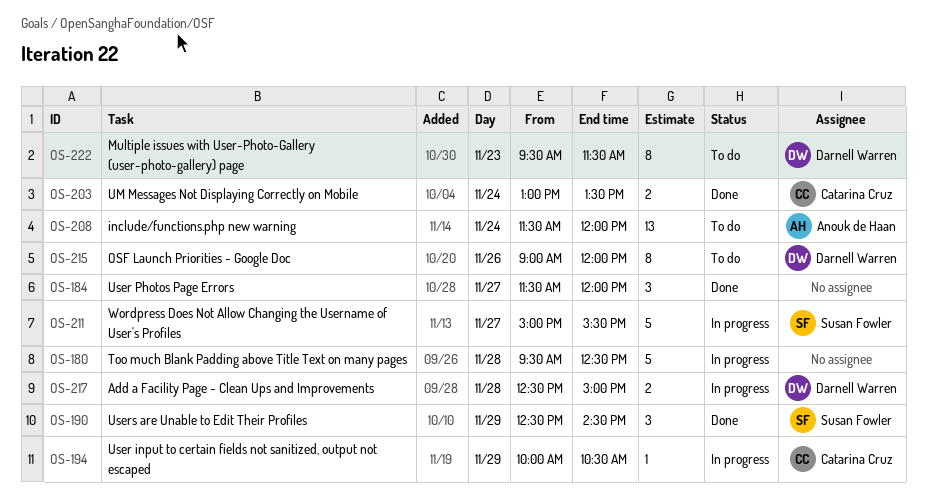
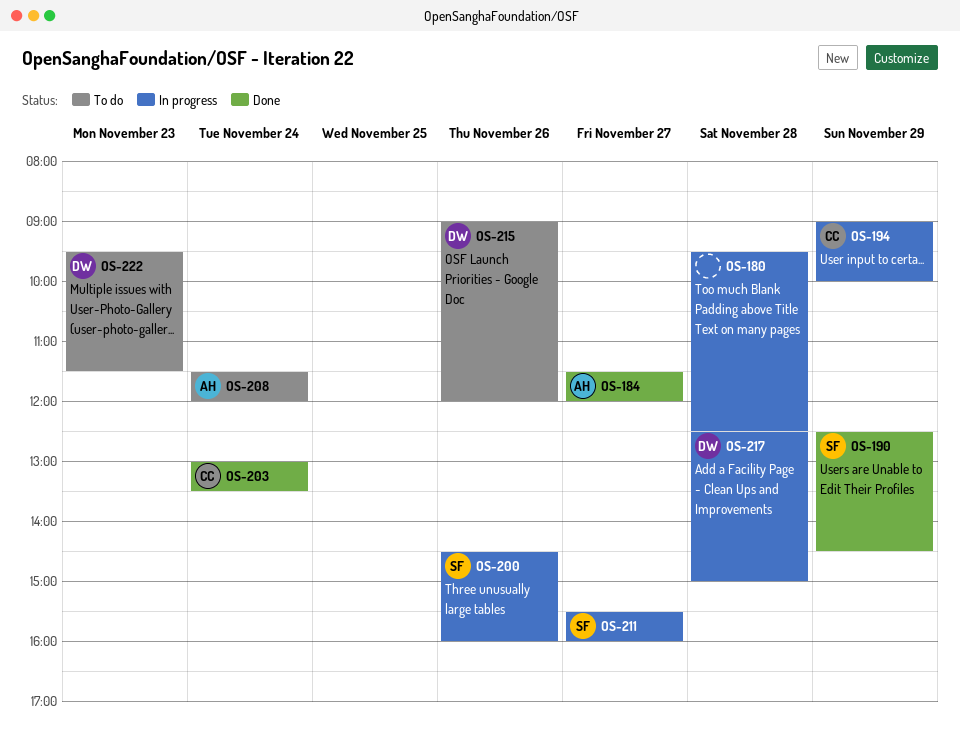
OS-184, owner: none -> Anouk de Haan
OS-194, begins: 10:00 -> 09:00
OS-194, ends: 10:30 -> 10:00
OS-200: none -> present
OS-211, begins: 15:00 -> 15:30
OS-211, ends: 15:30 -> 16:00

